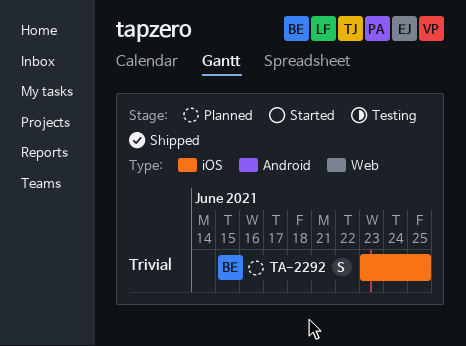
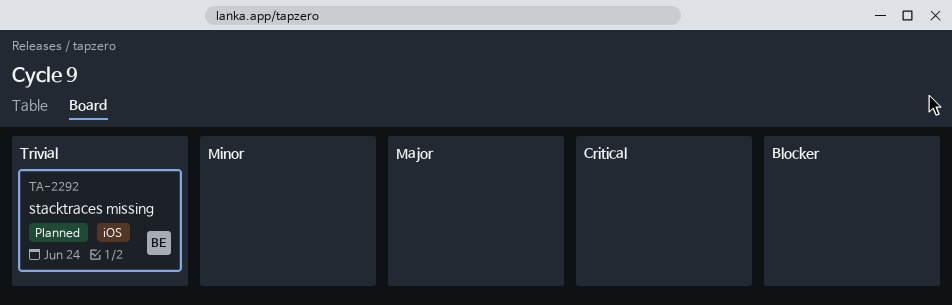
TA-2292, due: Jun 25 -> Jun 24

